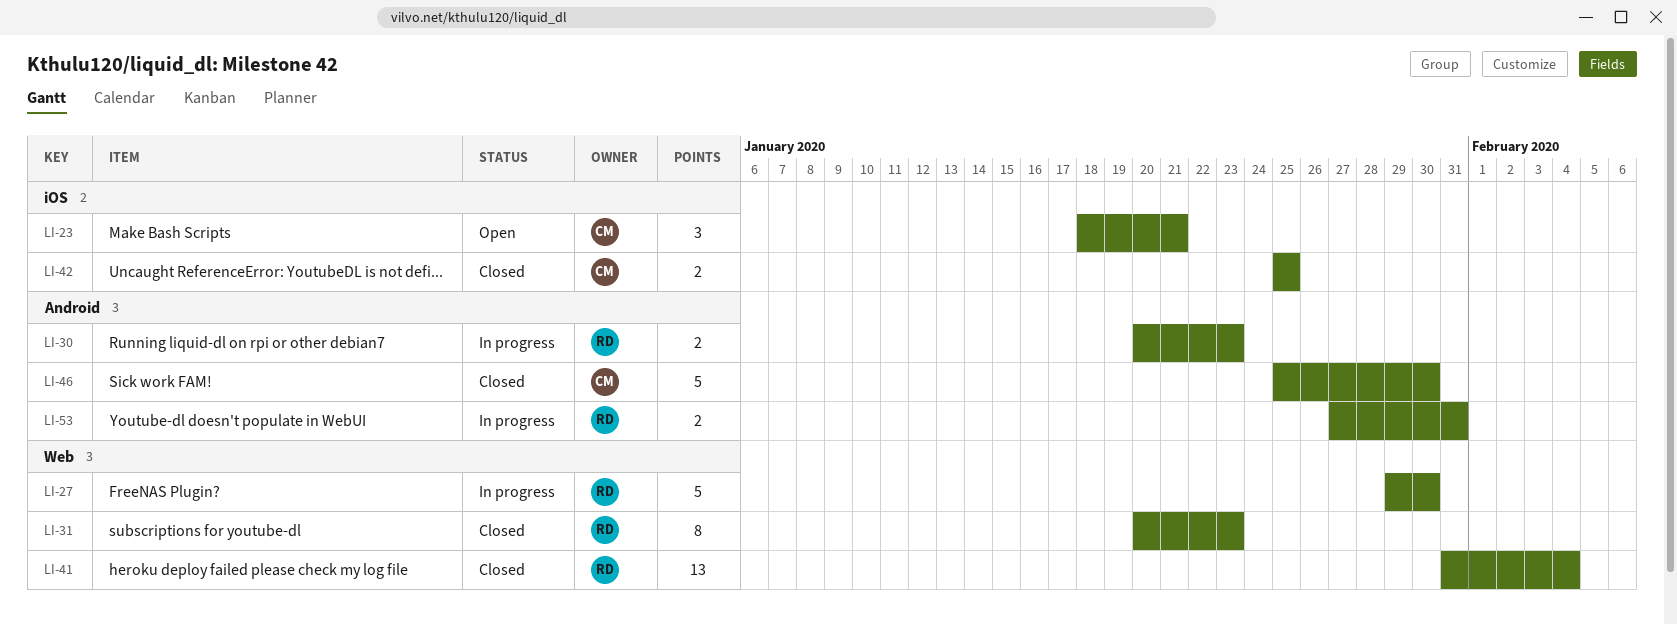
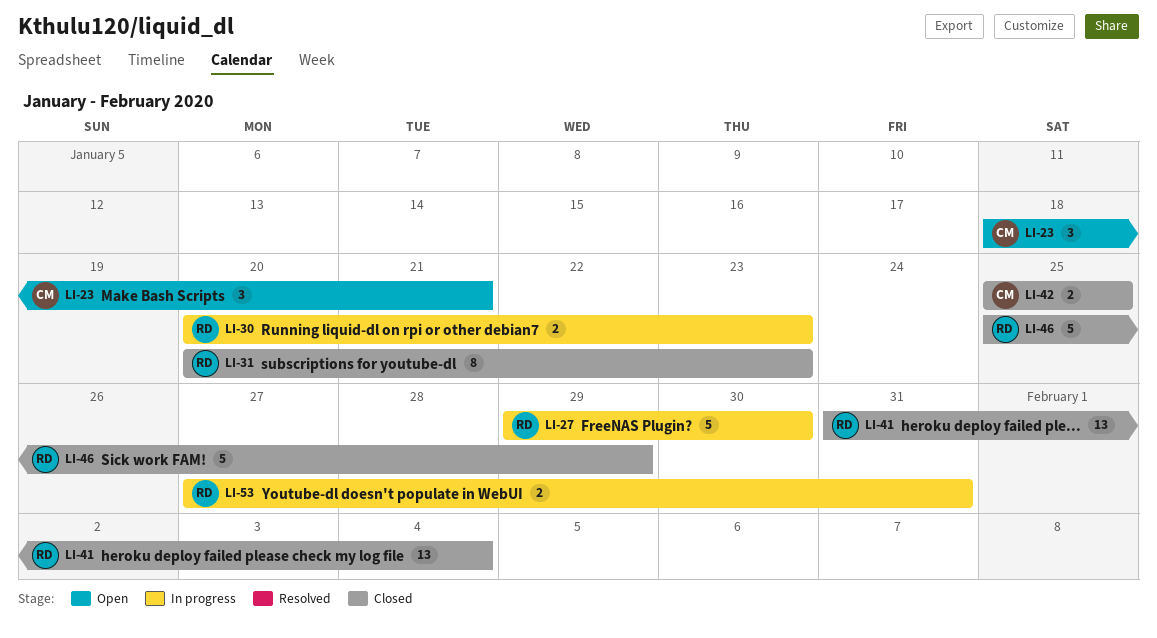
LI-46, owner: CM -> RD
LI-46, due: Jan 30 -> Jan 29

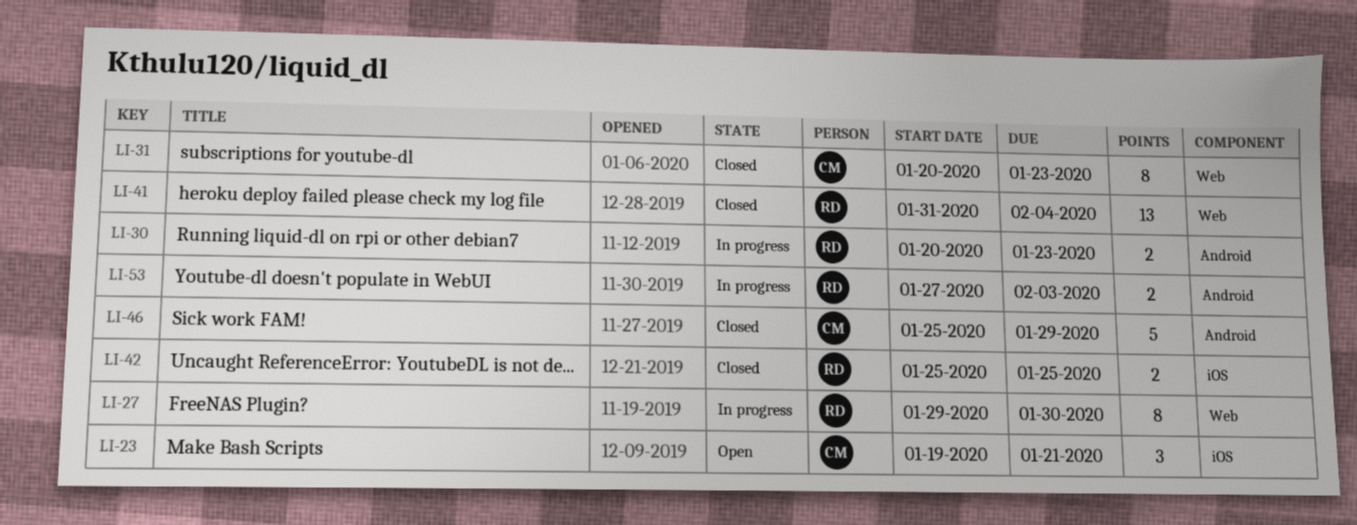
LI-23, start: Jan 18 -> Jan 19
LI-27, estimate: 5 -> 8
LI-31, owner: RD -> CM
LI-42, owner: CM -> RD
LI-46, owner: RD -> CM
LI-53, due: Jan 31 -> Feb 3

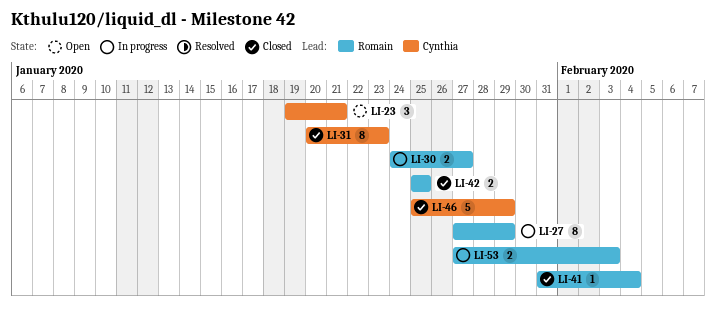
LI-27, start: Jan 29 -> Jan 27
LI-27, due: Jan 30 -> Jan 29
LI-30, start: Jan 20 -> Jan 24
LI-30, due: Jan 23 -> Jan 27
LI-41, estimate: 13 -> 1

